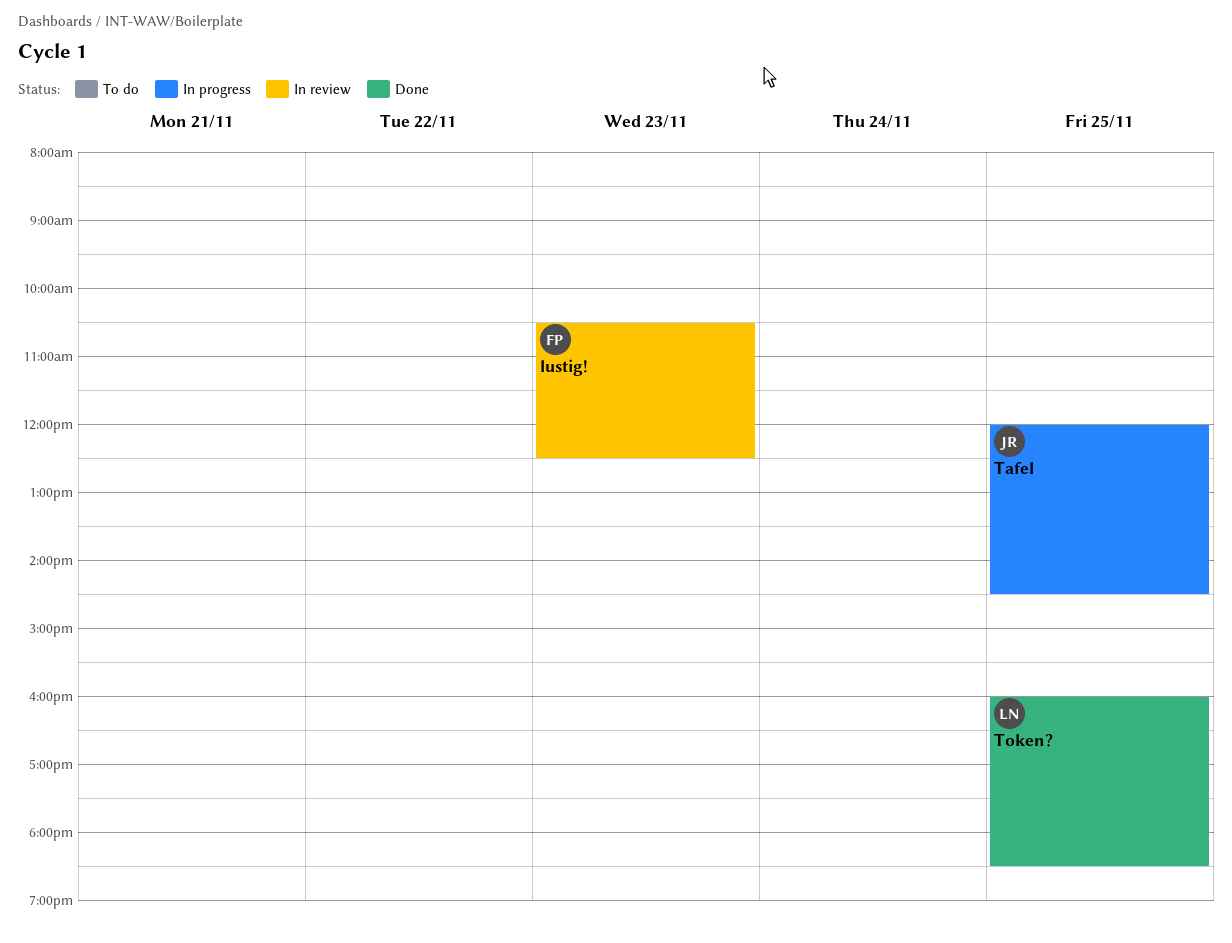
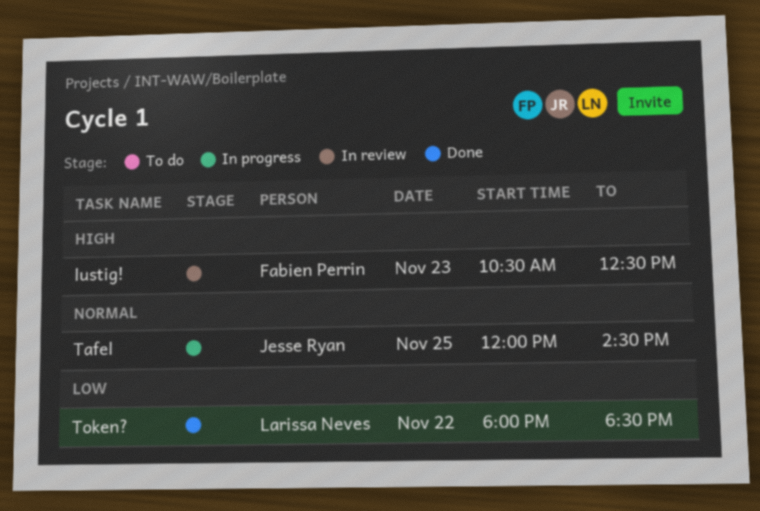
Token?, day: Nov 25 -> Nov 22
Token?, begins: 16:00 -> 18:00

